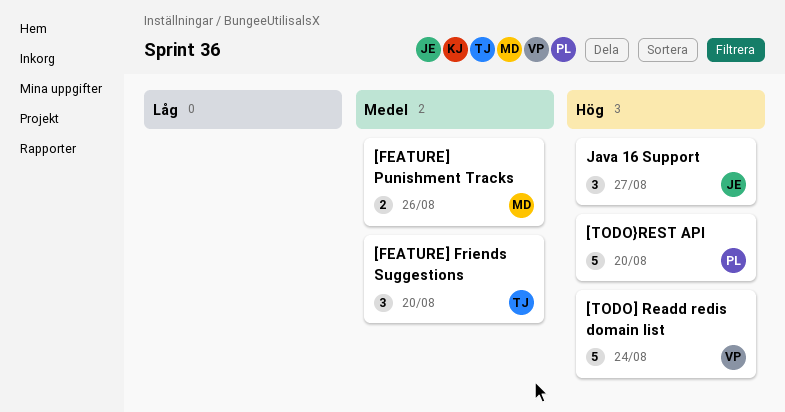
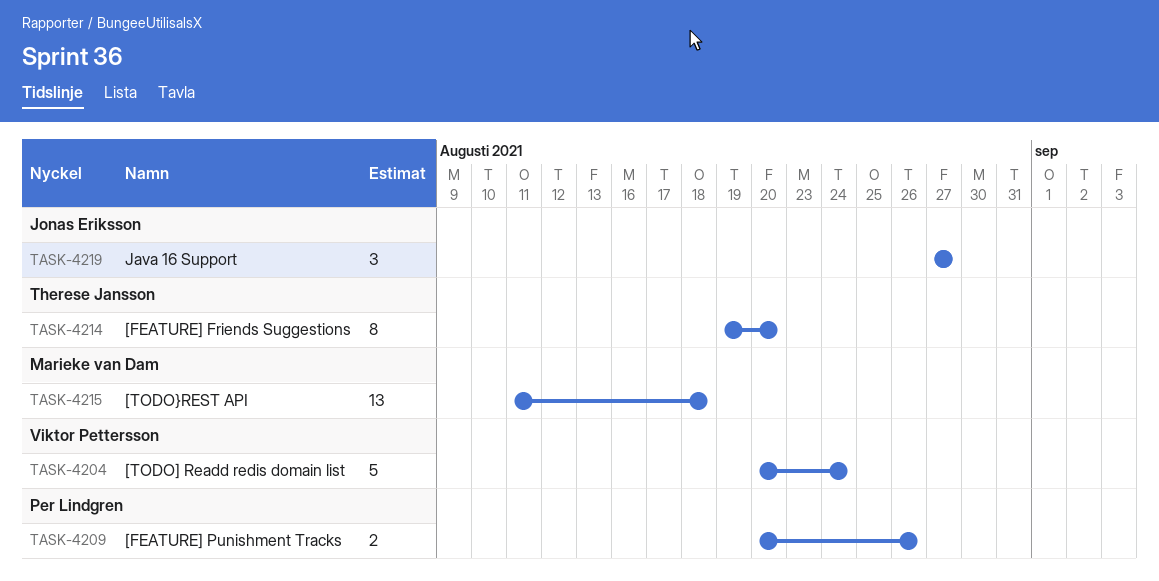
[FEATURE] Friends Suggestions, estimate: 3 -> 8
[FEATURE] Punishment Tracks, owner: Marieke van Dam -> Per Lindgren
[TODO}REST API, owner: Per Lindgren -> Marieke van Dam
[TODO}REST API, estimate: 5 -> 13
[TODO}REST API, due: Aug 20 -> Aug 18

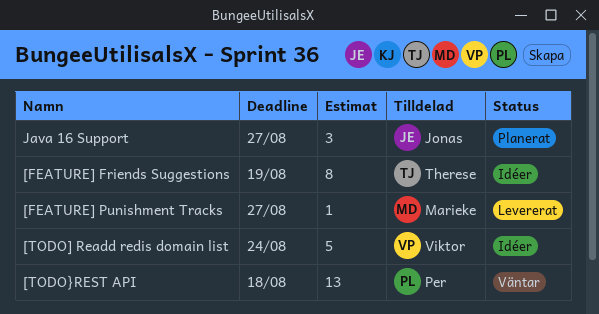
[FEATURE] Friends Suggestions, due: Aug 20 -> Aug 19
[FEATURE] Punishment Tracks, owner: Per Lindgren -> Marieke van Dam
[FEATURE] Punishment Tracks, estimate: 2 -> 1
[FEATURE] Punishment Tracks, due: Aug 26 -> Aug 27
[TODO}REST API, owner: Marieke van Dam -> Per Lindgren

